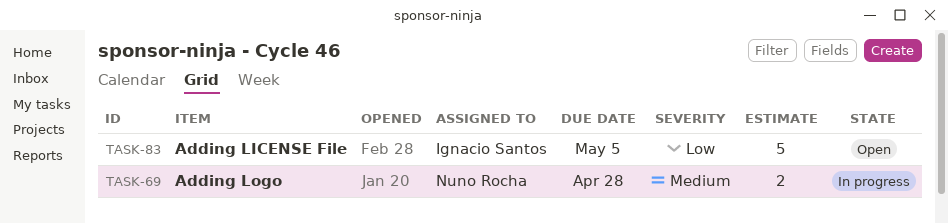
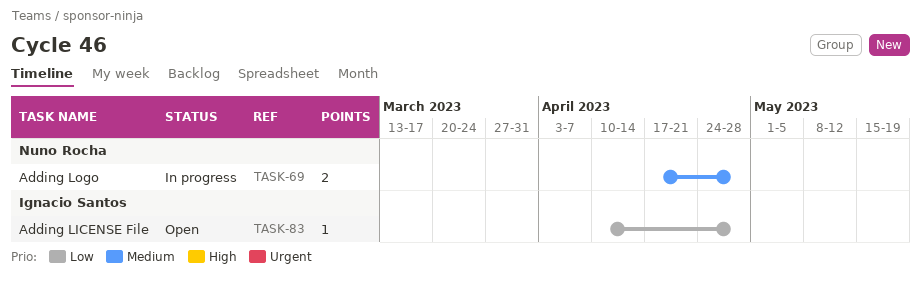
TASK-83, estimate: 5 -> 1
TASK-83, due: May 5 -> Apr 28

